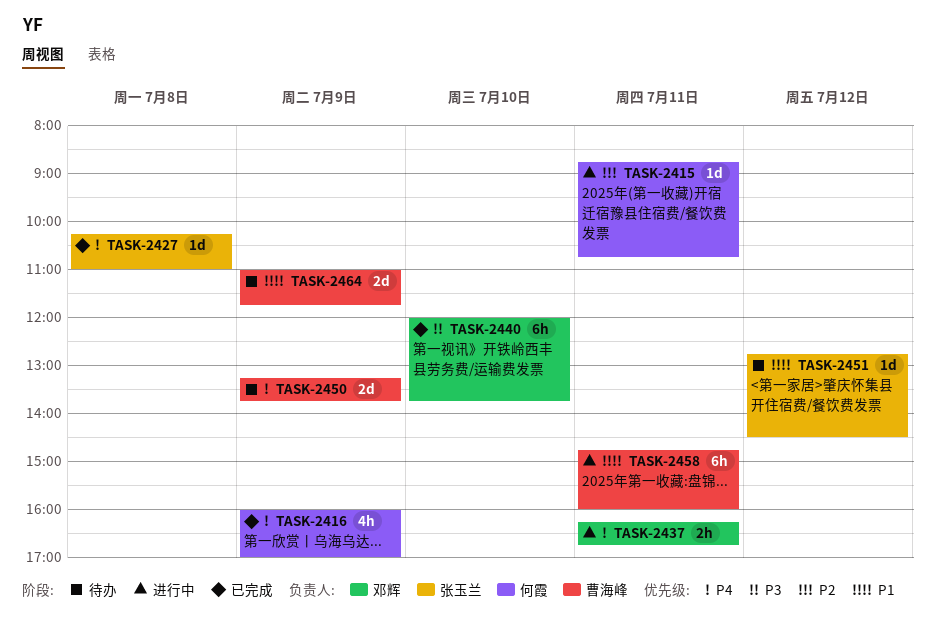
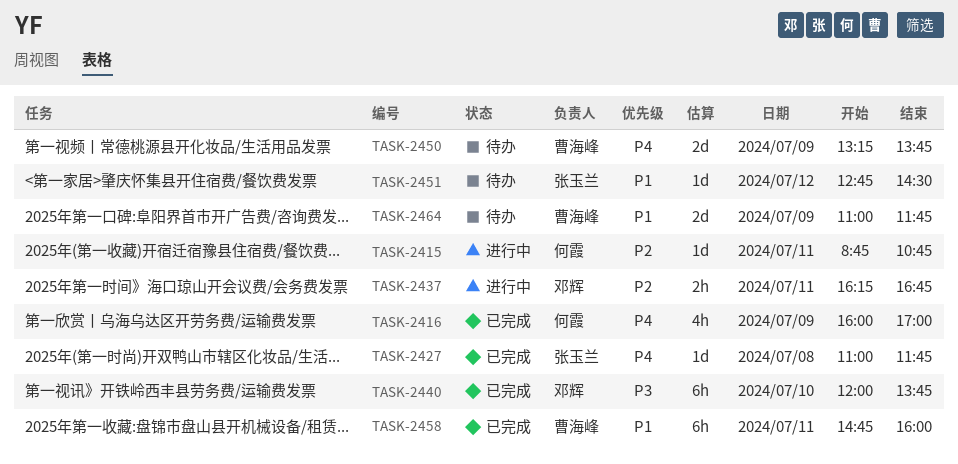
TASK-2427, begins: 10:15 -> 11:00
TASK-2427, ends: 11:00 -> 11:45
TASK-2437, priority: P4 -> P2
TASK-2458, status: 进行中 -> 已完成

